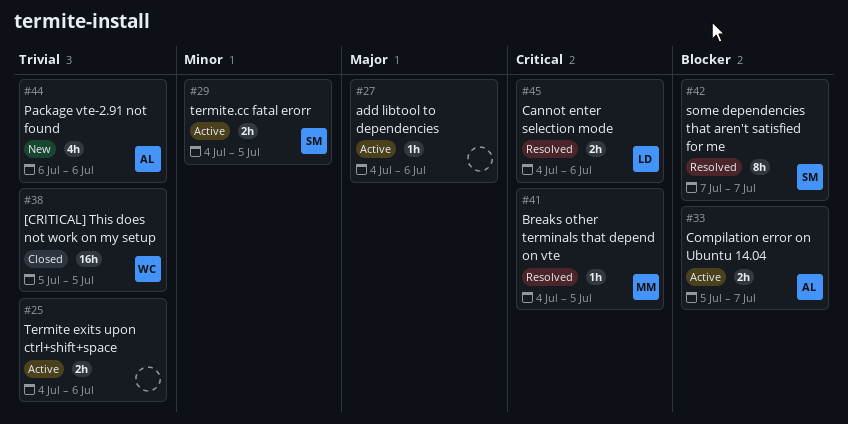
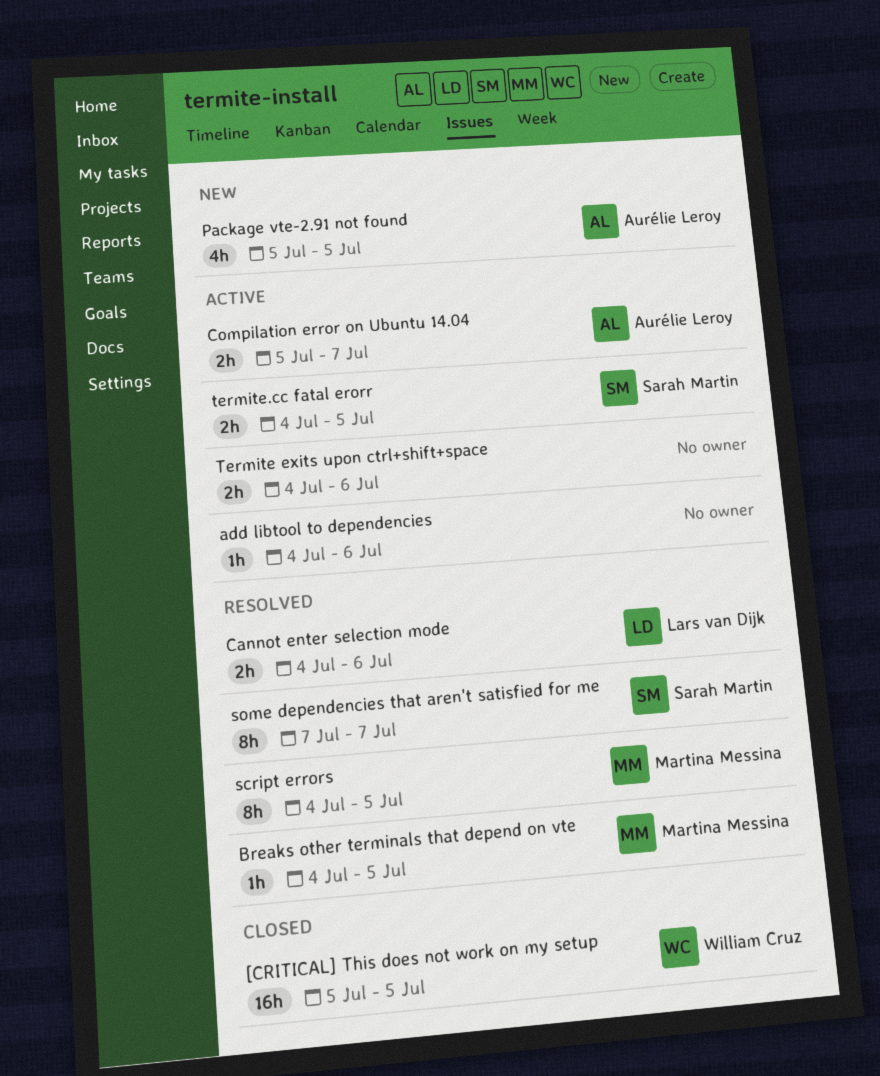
Package vte-2.91 not found, start: Jul 6 -> Jul 5
Package vte-2.91 not found, due: Jul 6 -> Jul 5
script errors: none -> present

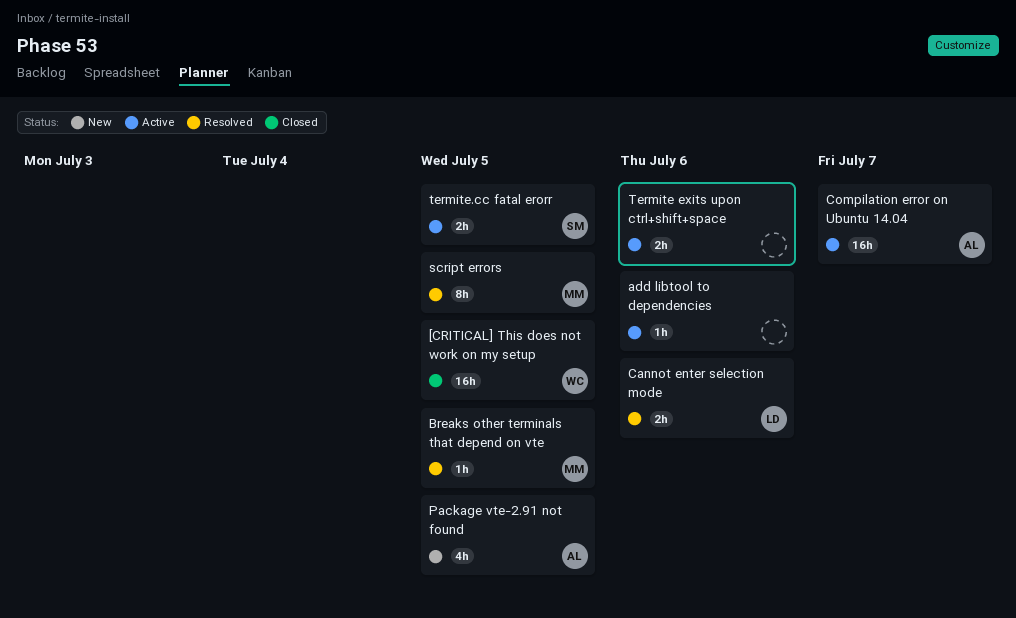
Compilation error on Ubuntu 14.04, estimate: 2h -> 16h
some dependencies that aren't satisfied for me: present -> none

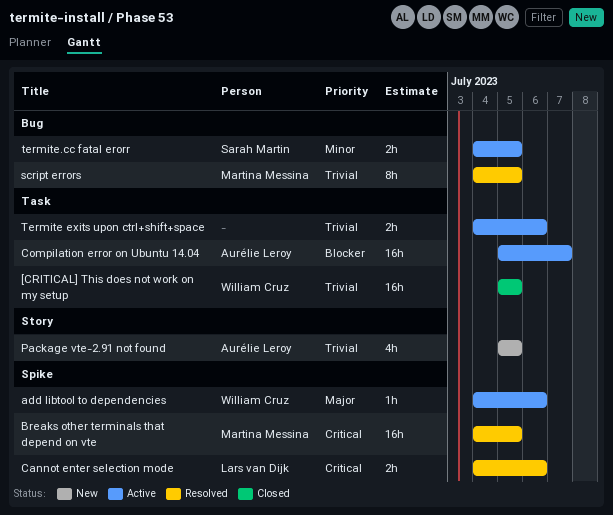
add libtool to dependencies, owner: none -> William Cruz
Breaks other terminals that depend on vte, estimate: 1h -> 16h

